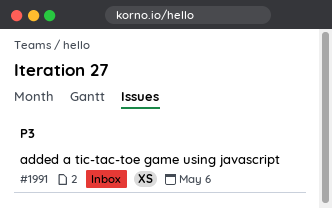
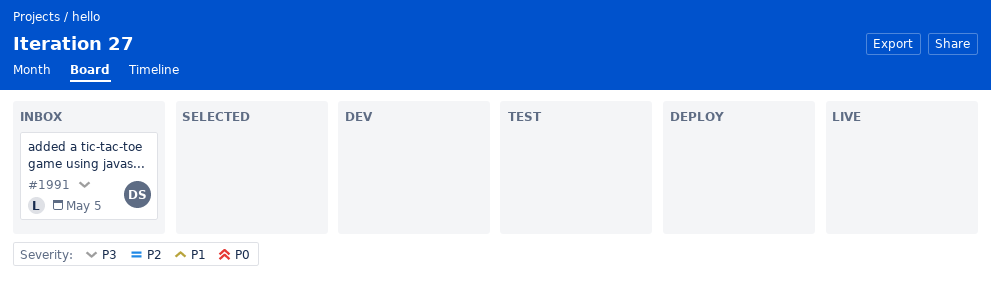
#1991, estimate: XS -> L
#1991, due: May 6 -> May 5

